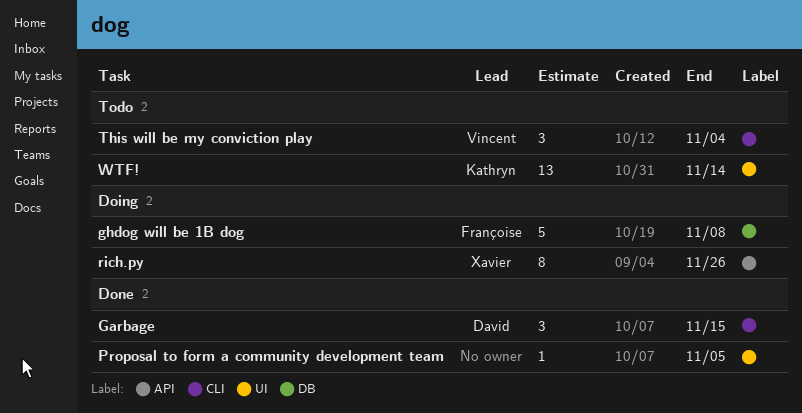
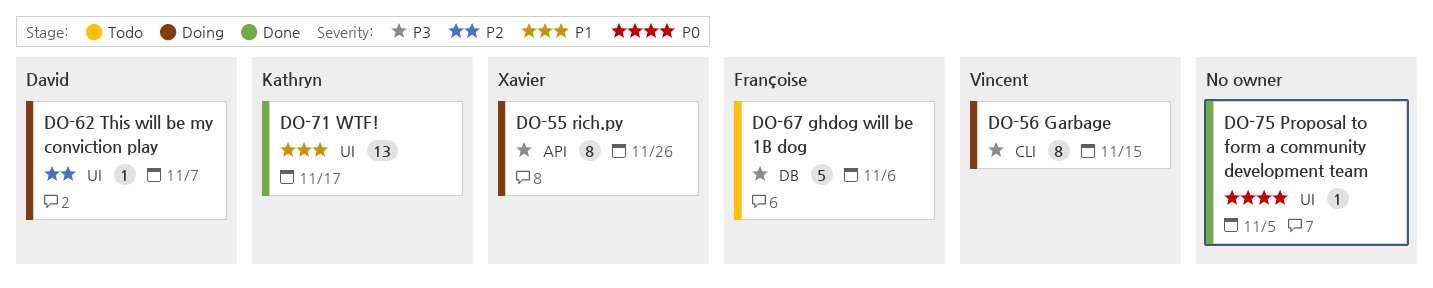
Garbage, status: Done -> Doing
Garbage, owner: David -> Vincent
Garbage, estimate: 3 -> 8
ghdog will be 1B dog, status: Doing -> Todo
ghdog will be 1B dog, due: Nov 8 -> Nov 6
This will be my conviction play, status: Todo -> Doing
This will be my conviction play, owner: Vincent -> David
This will be my conviction play, label: CLI -> UI
This will be my conviction play, estimate: 3 -> 1
This will be my conviction play, due: Nov 4 -> Nov 7
WTF!, status: Todo -> Done
WTF!, due: Nov 14 -> Nov 17

